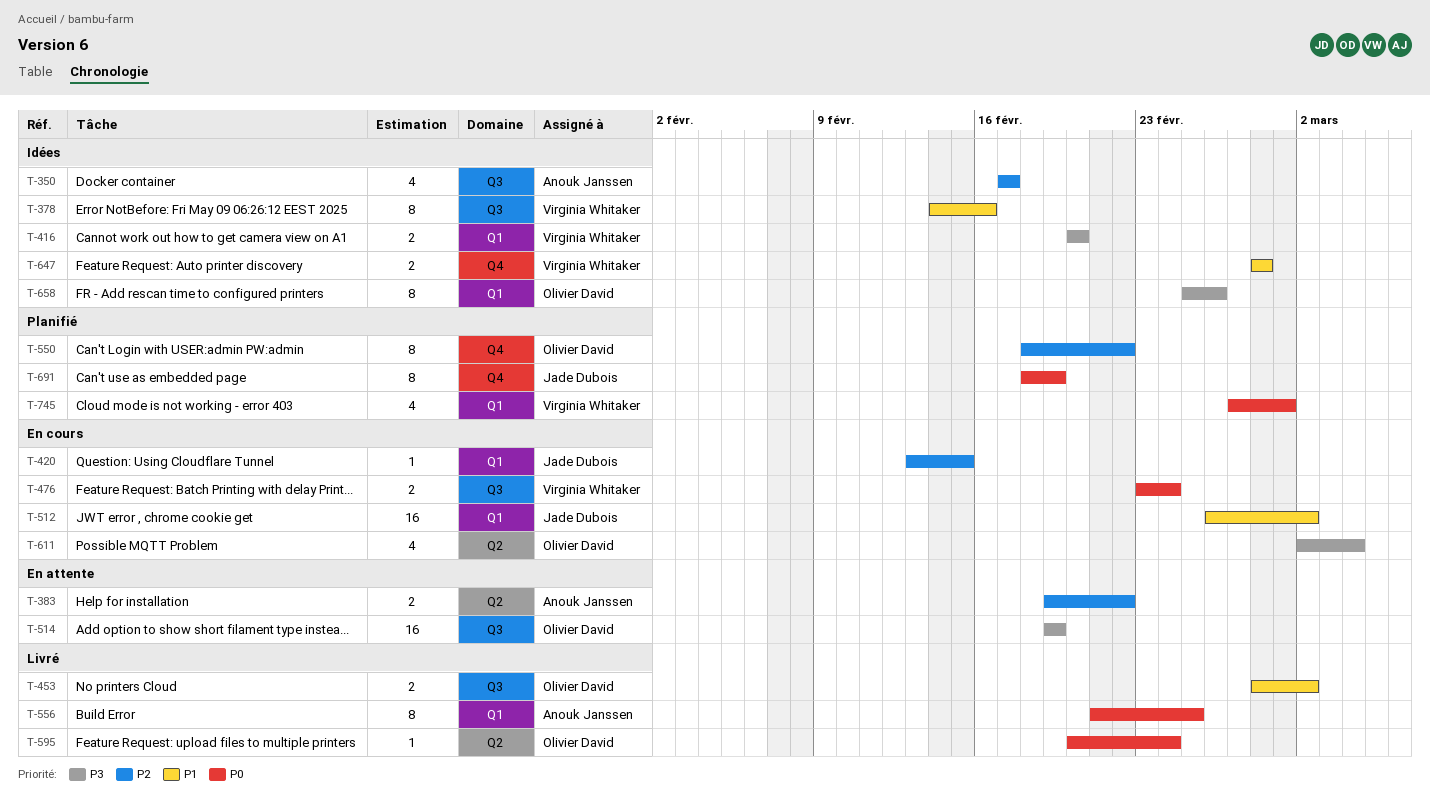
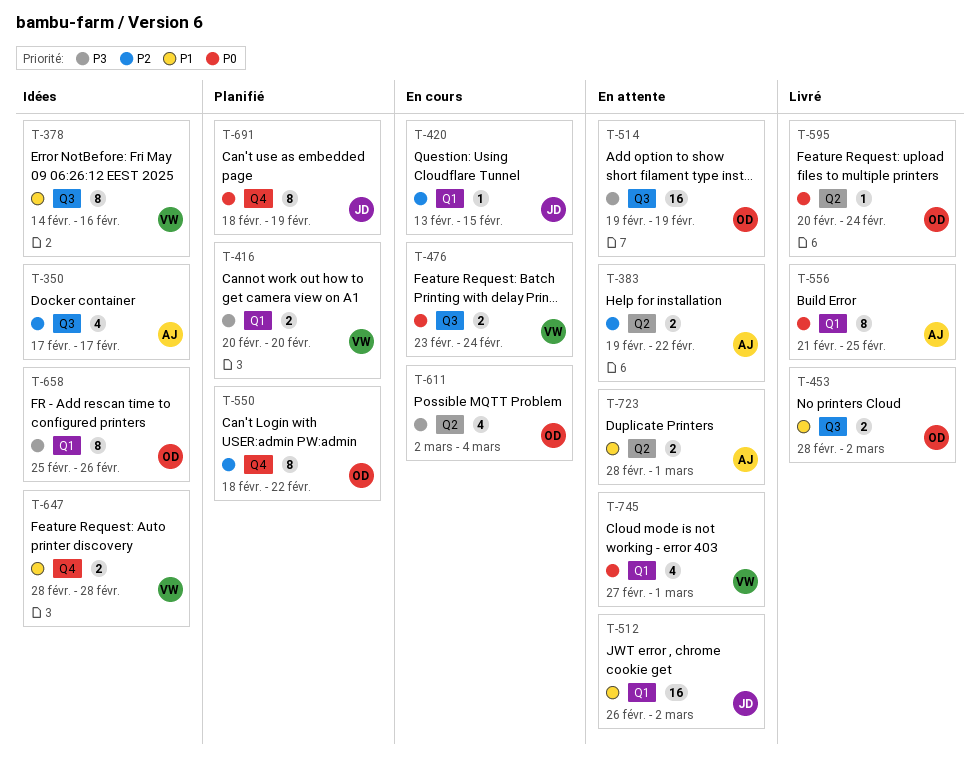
T-416, status: Idées -> Planifié
T-512, status: En cours -> En attente
T-723: none -> present
T-745, status: Planifié -> En attente

